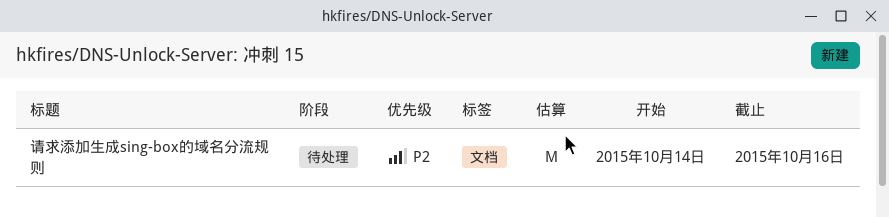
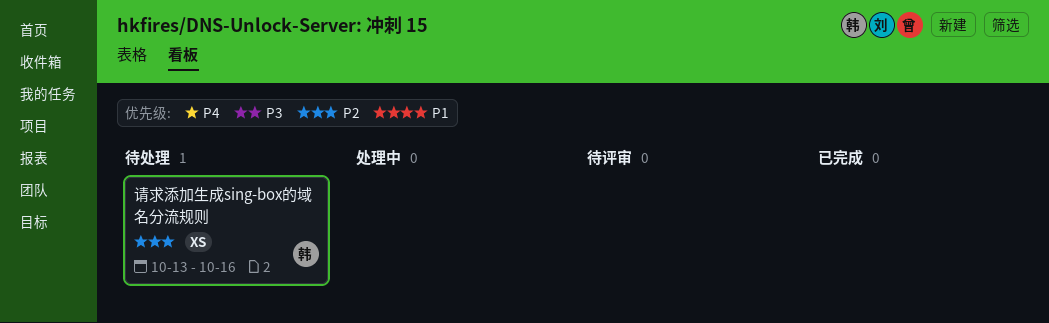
请求添加生成sing-box的域名分流规则, estimate: M -> XS
请求添加生成sing-box的域名分流规则, start: Oct 14 -> Oct 13

